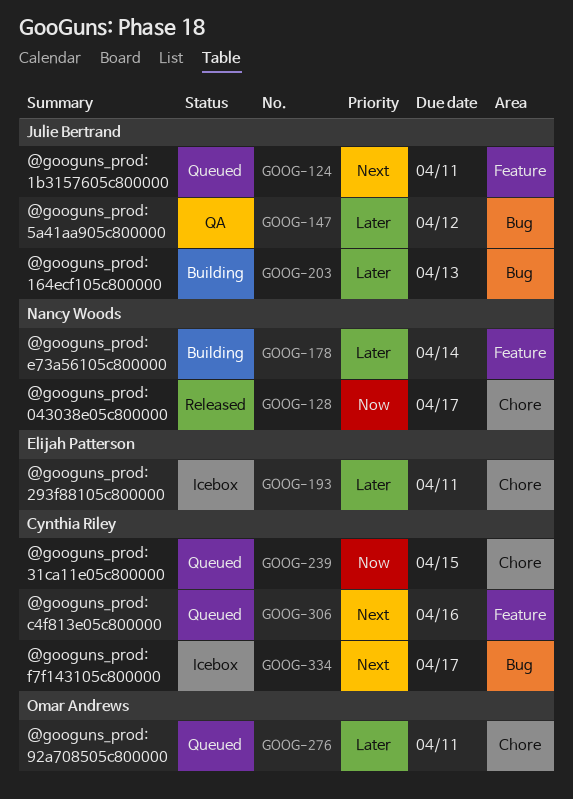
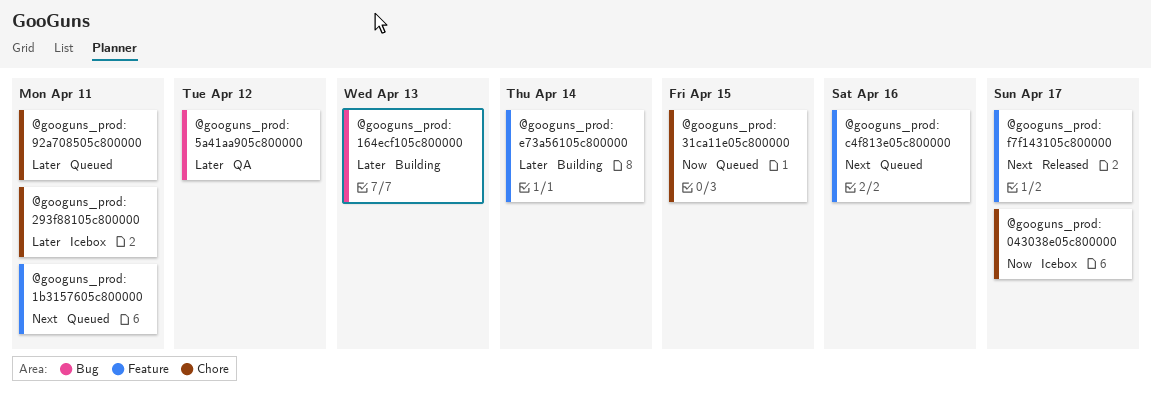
@googuns_prod: 043038e05c800000, status: Released -> Icebox
@googuns_prod: f7f143105c800000, status: Icebox -> Released
@googuns_prod: f7f143105c800000, label: Bug -> Feature

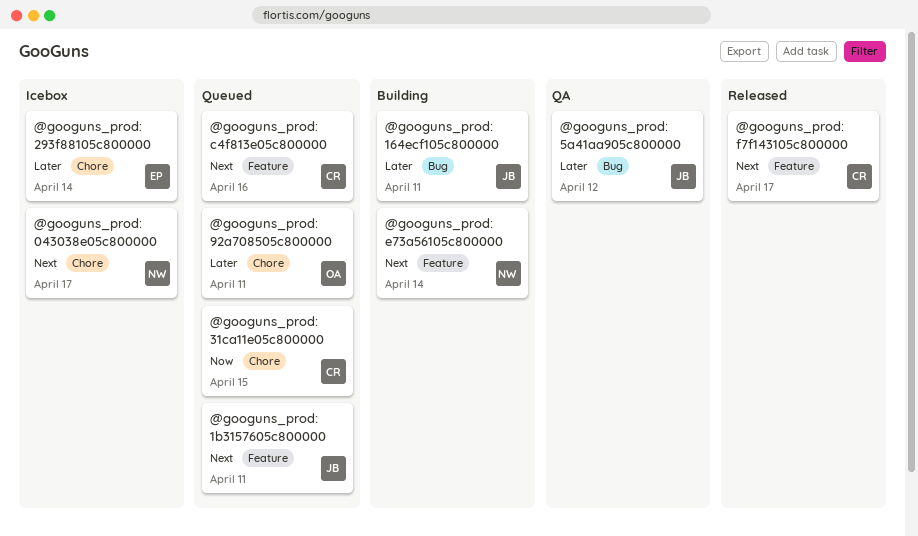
@googuns_prod: 043038e05c800000, priority: Now -> Next
@googuns_prod: 164ecf105c800000, due: Apr 13 -> Apr 11
@googuns_prod: 293f88105c800000, due: Apr 11 -> Apr 14
@googuns_prod: e73a56105c800000, priority: Later -> Next

